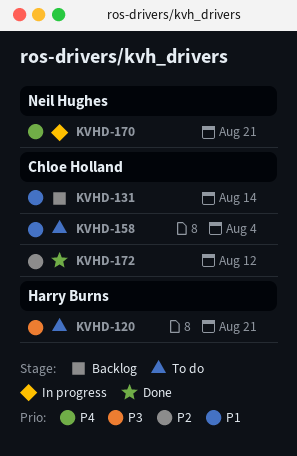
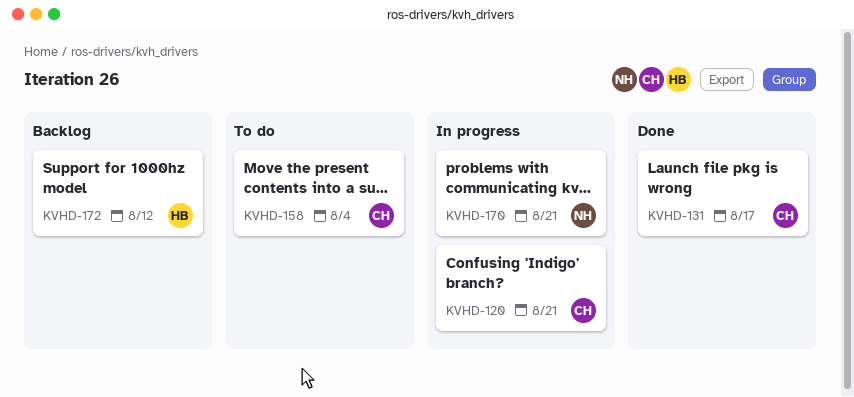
KVHD-120, status: To do -> In progress
KVHD-120, owner: Harry Burns -> Chloe Holland
KVHD-131, status: Backlog -> Done
KVHD-131, due: Aug 14 -> Aug 17
KVHD-172, status: Done -> Backlog
KVHD-172, owner: Chloe Holland -> Harry Burns

